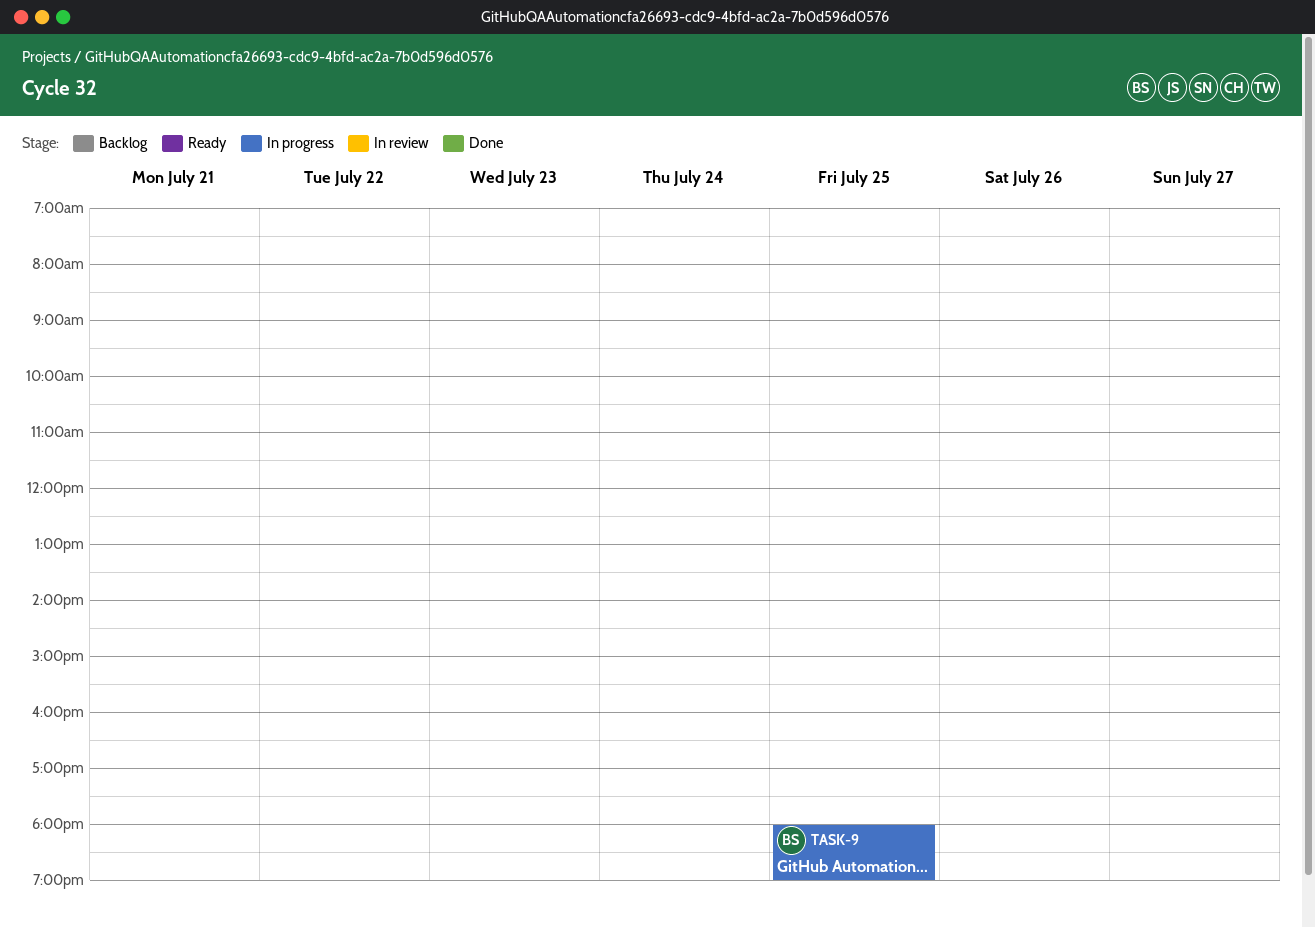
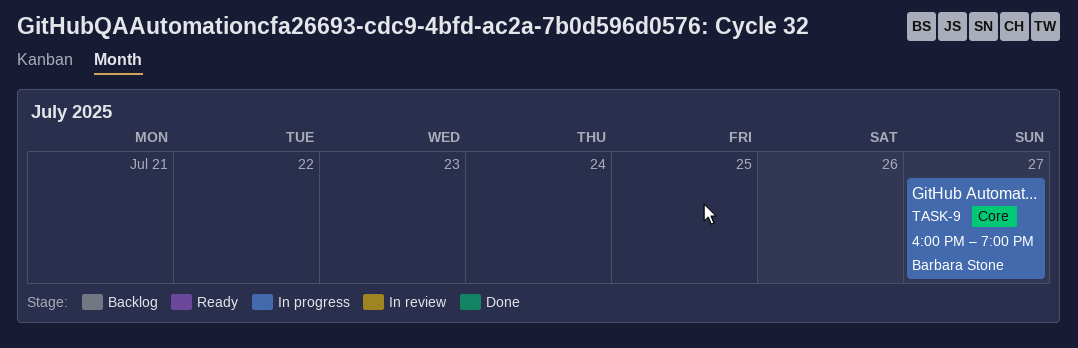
TASK-9, day: Jul 25 -> Jul 27
TASK-9, begins: 18:00 -> 16:00

